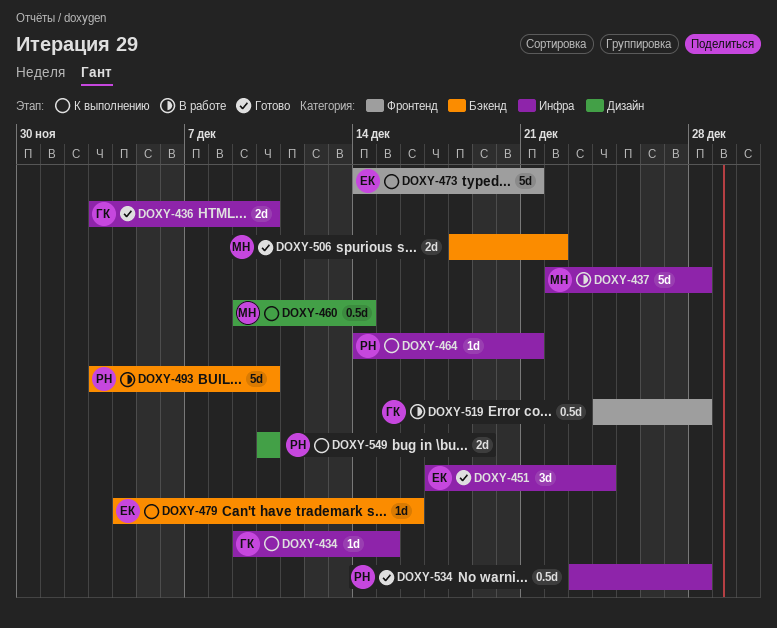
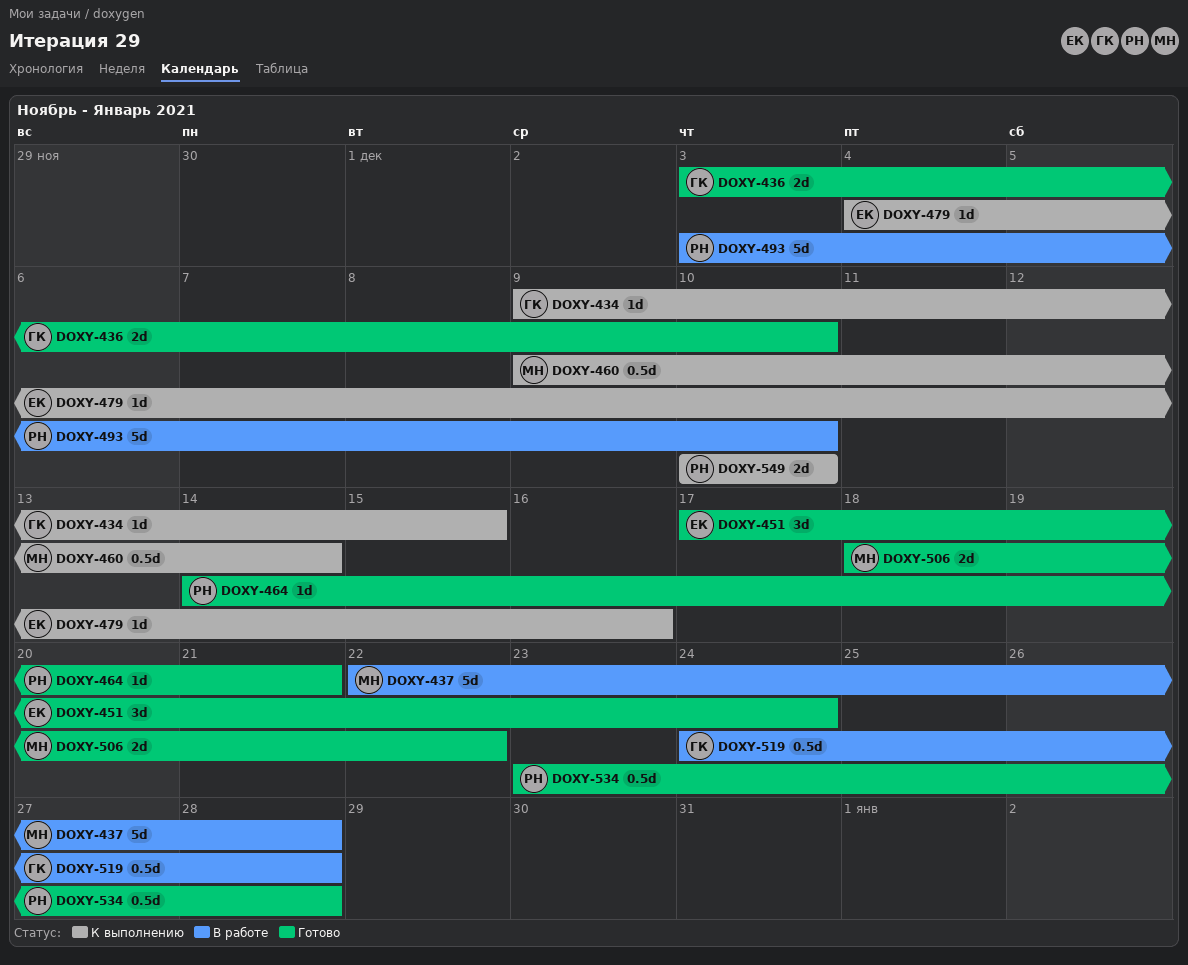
DOXY-464, status: К выполнению -> Готово
DOXY-473: present -> none

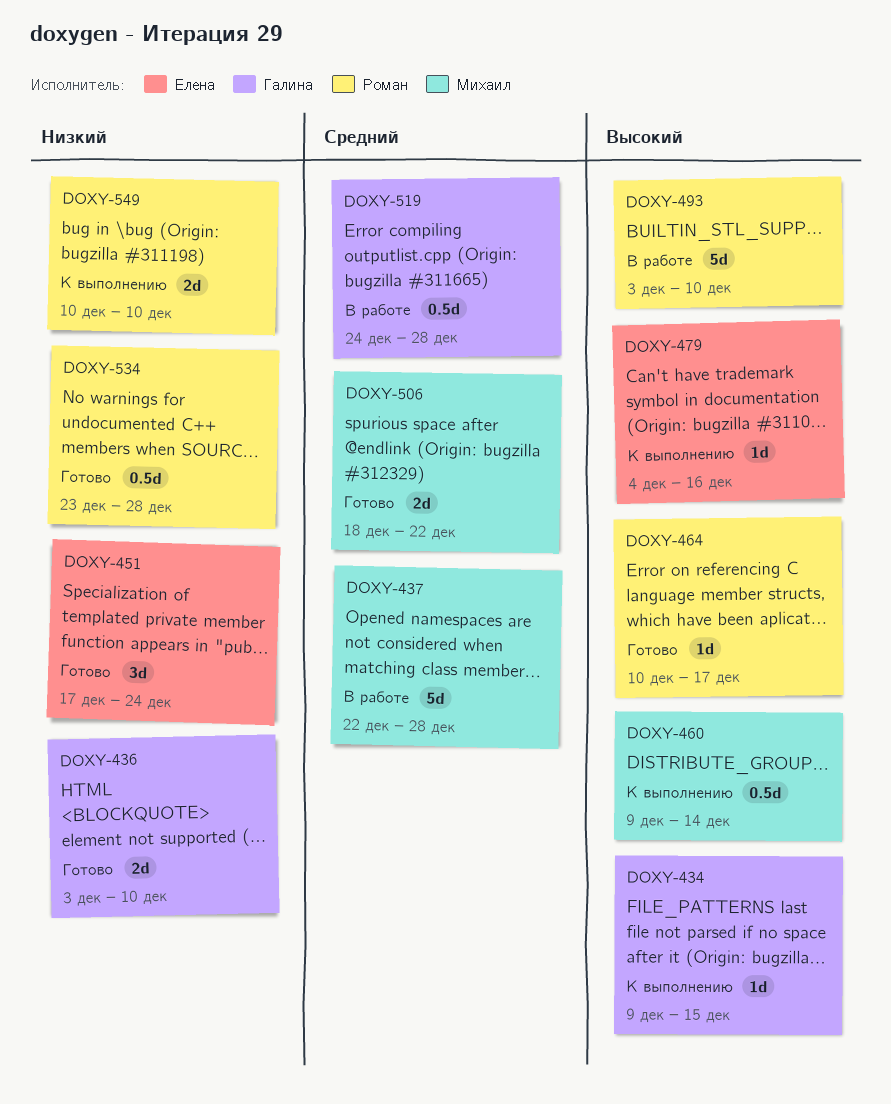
DOXY-464, start: Dec 14 -> Dec 10
DOXY-464, due: Dec 21 -> Dec 17

